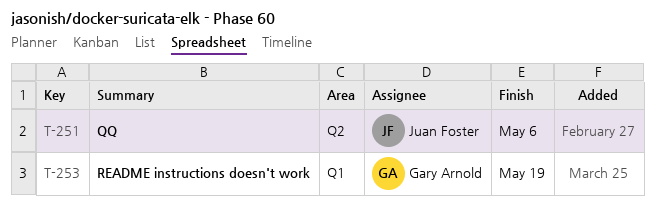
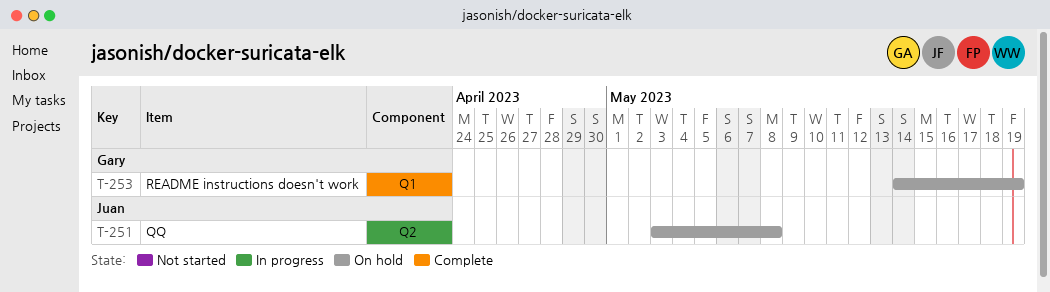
T-251, due: May 6 -> May 8

